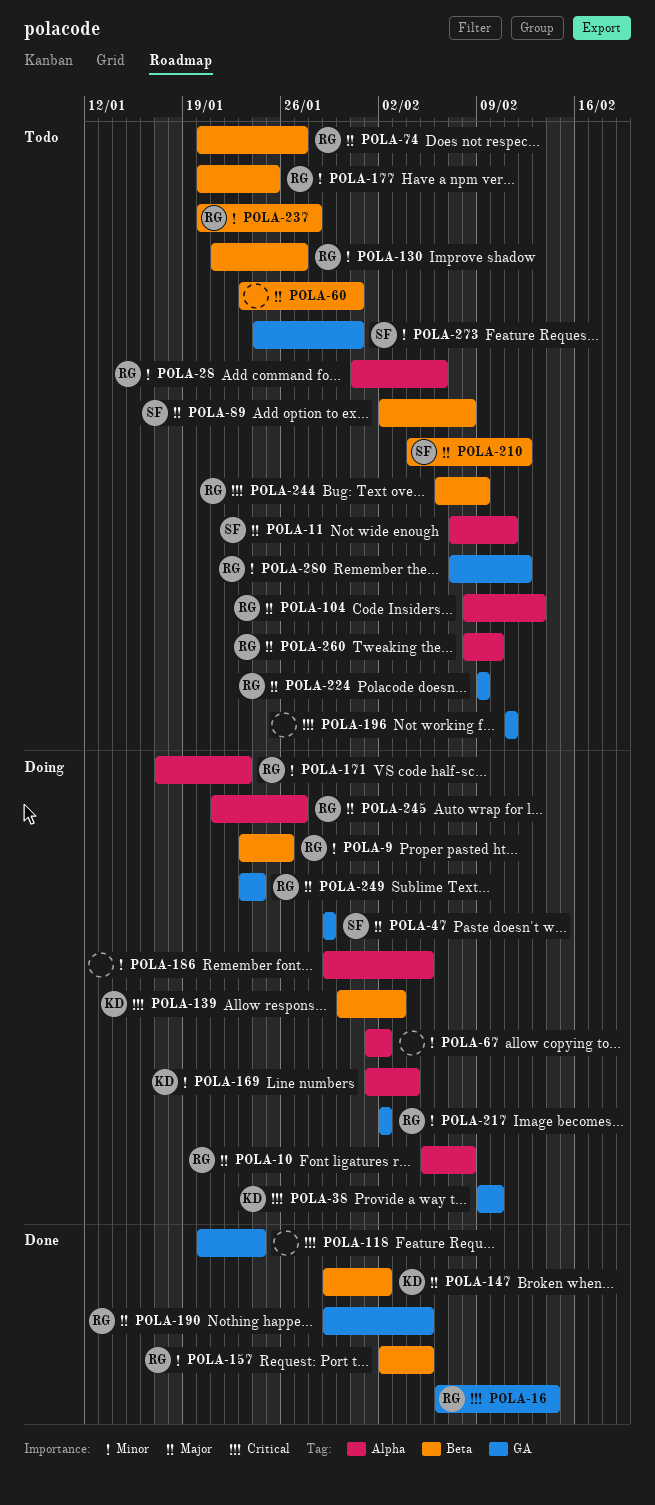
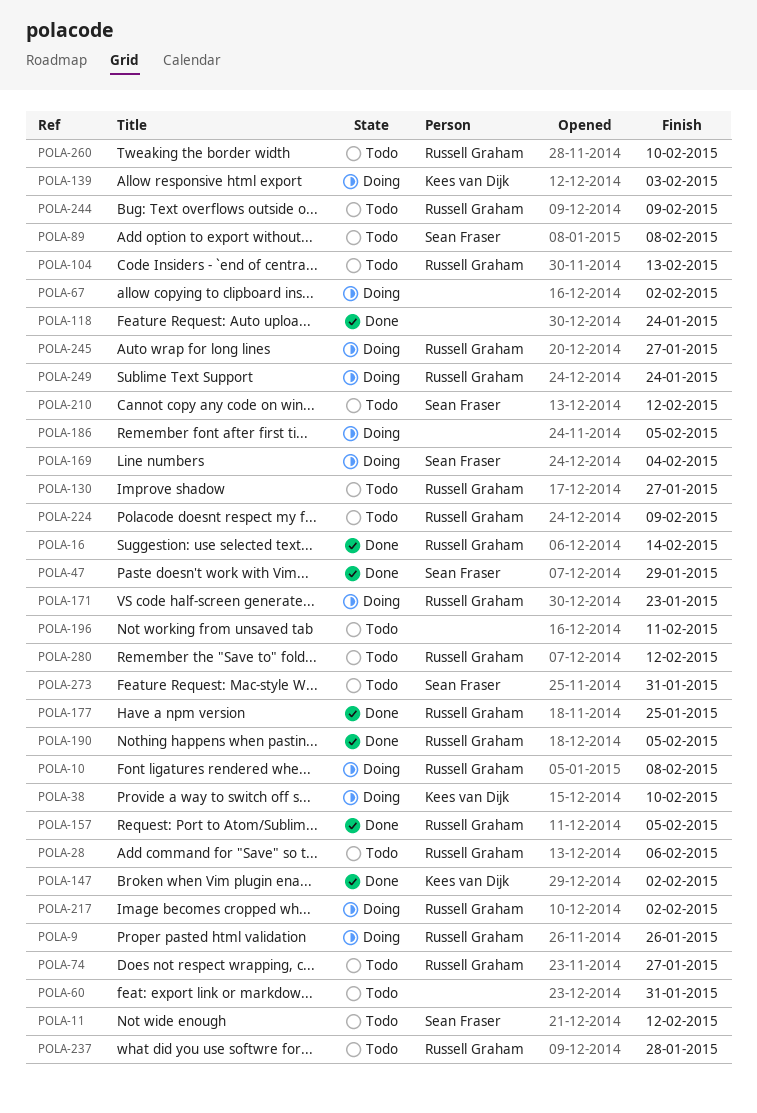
POLA-11, due: Feb 11 -> Feb 12
POLA-47, status: Doing -> Done
POLA-169, owner: Kees van Dijk -> Sean Fraser
POLA-177, status: Todo -> Done

